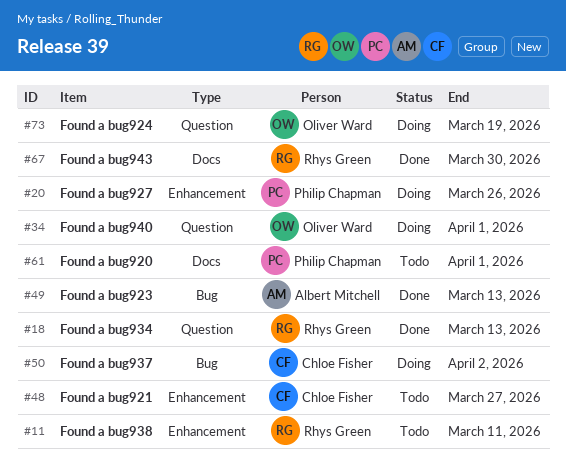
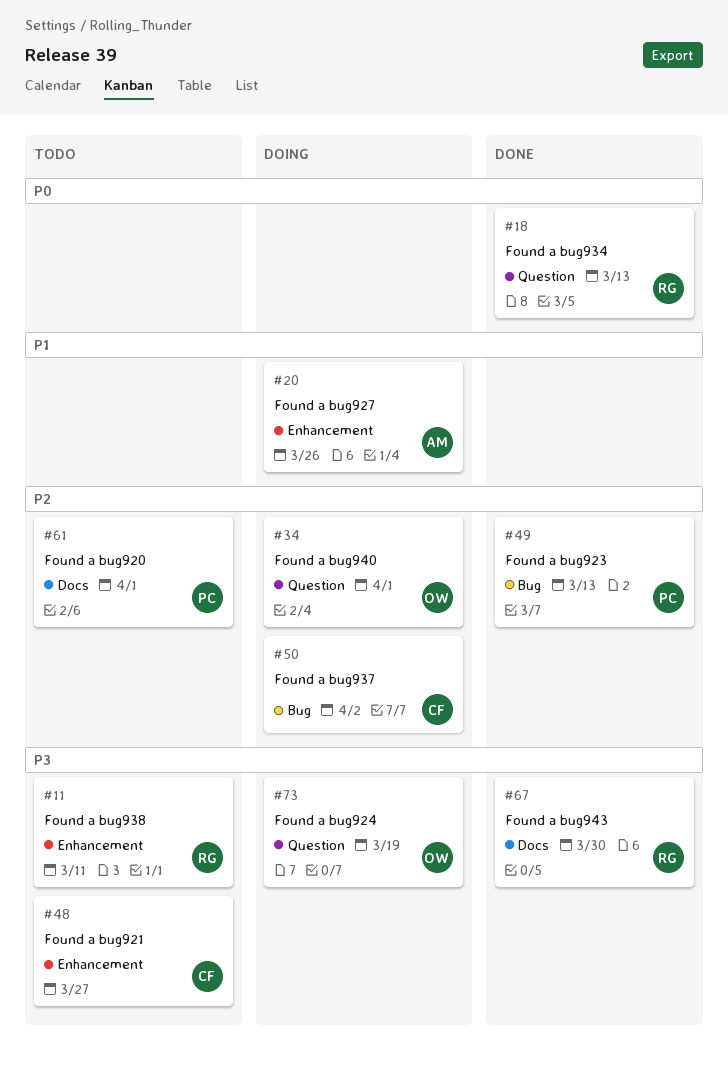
#20, owner: Philip Chapman -> Albert Mitchell
#49, owner: Albert Mitchell -> Philip Chapman

